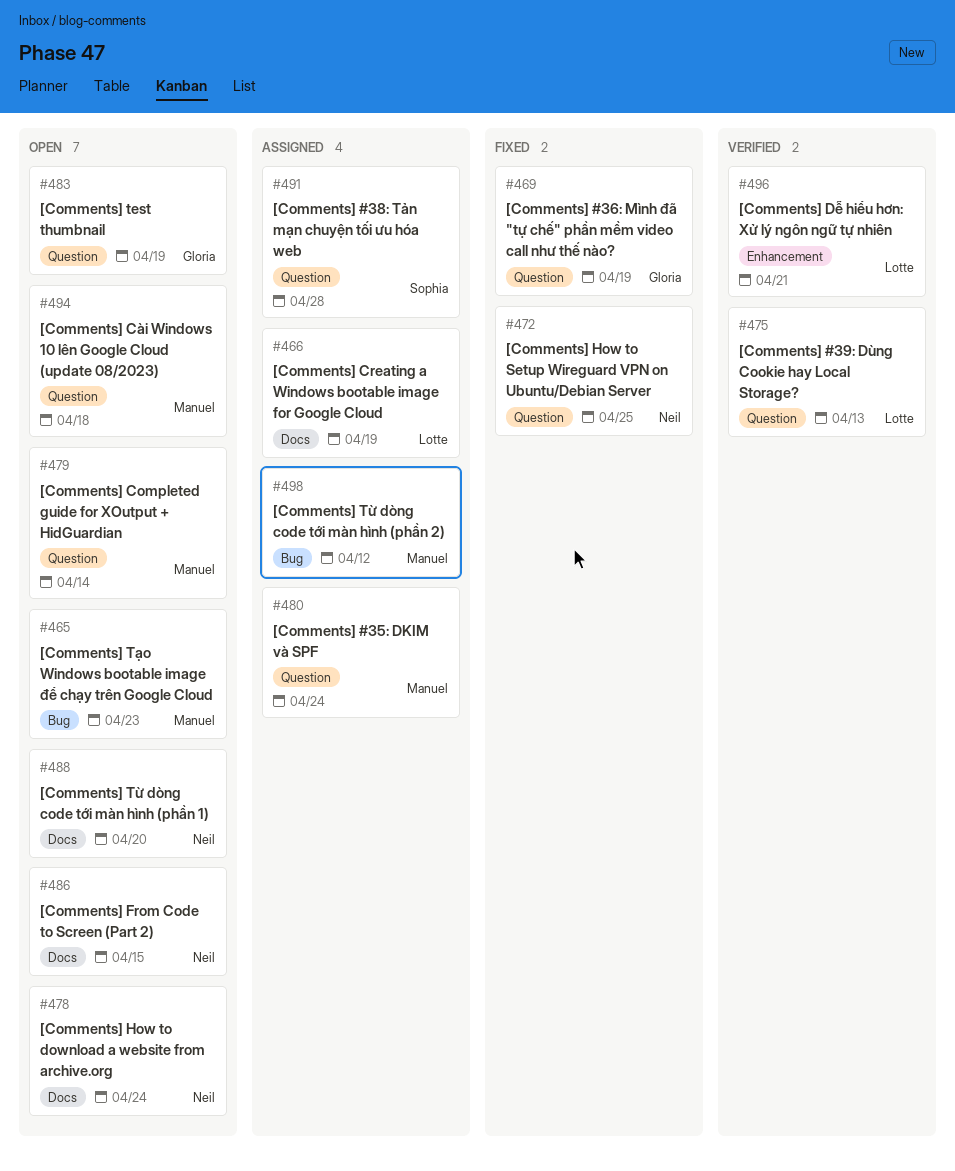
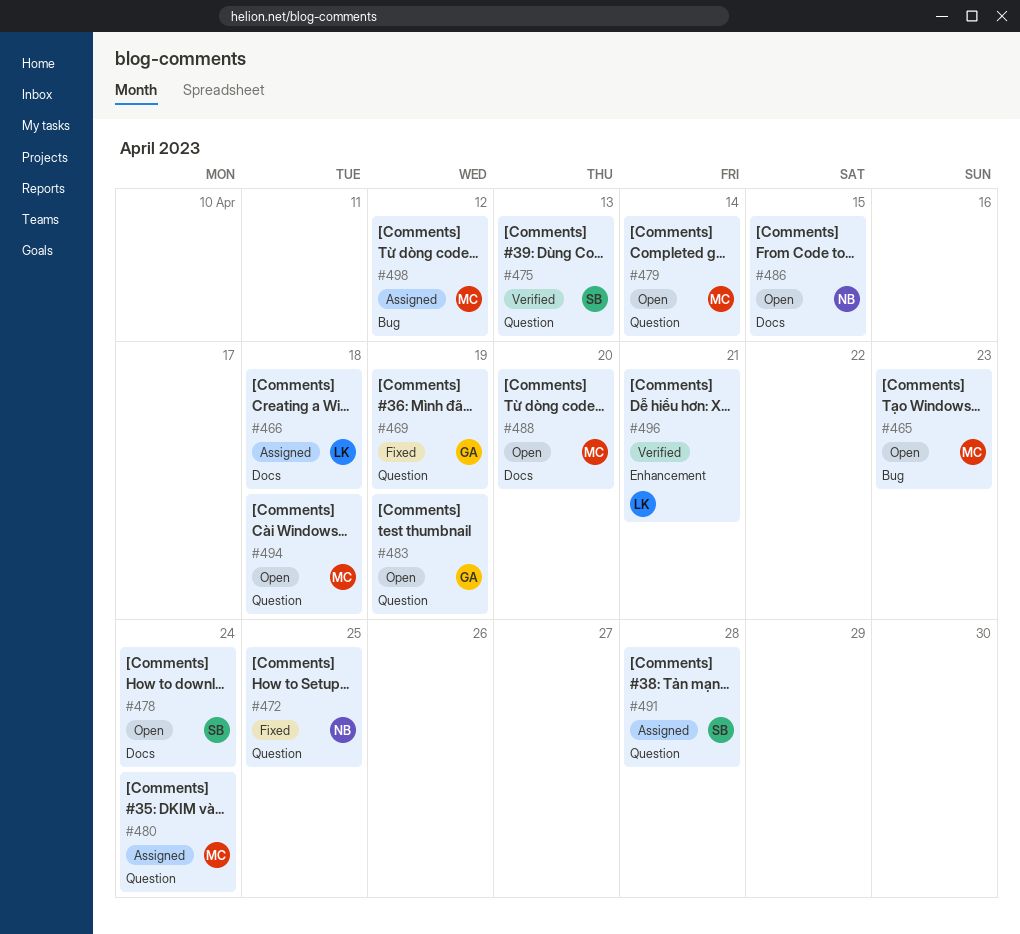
#466, due: Apr 19 -> Apr 18
#475, owner: Lotte -> Sophia
#478, owner: Neil -> Sophia
#488, owner: Neil -> Manuel

